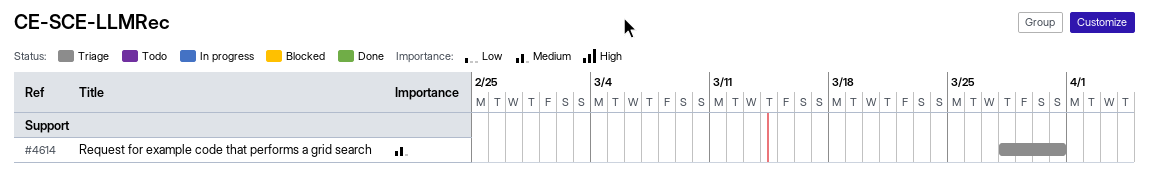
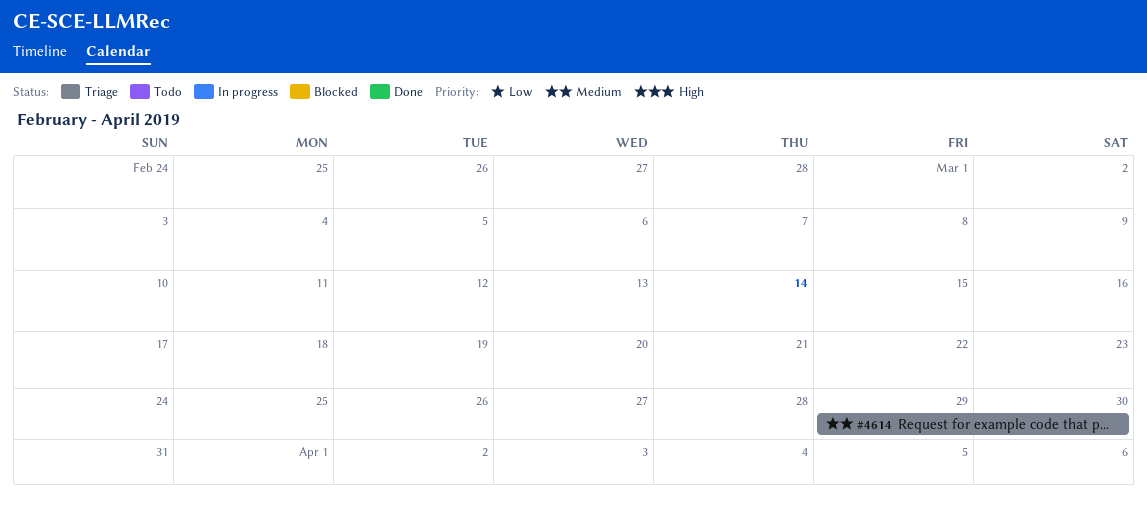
#4614, start: Mar 28 -> Mar 29
#4614, due: Mar 31 -> Mar 30

